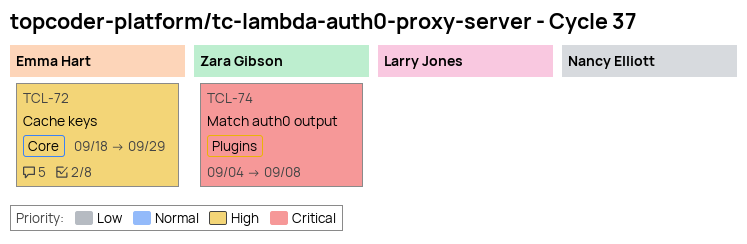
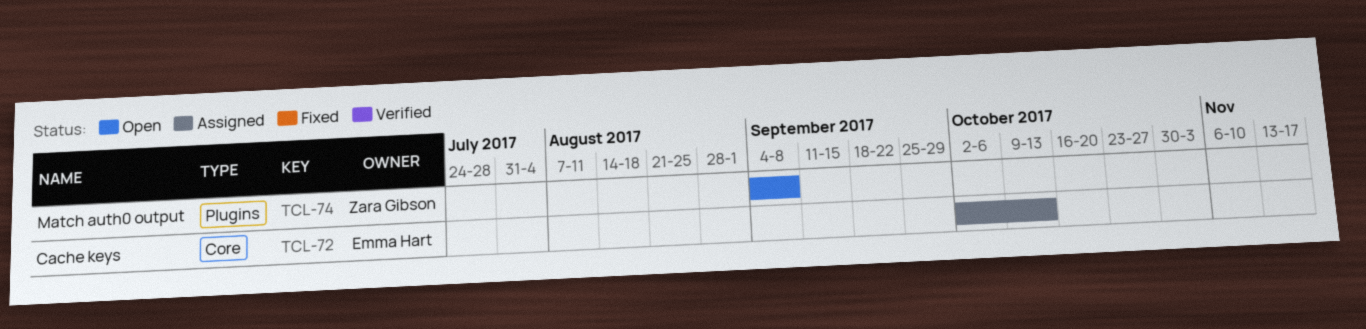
TCL-72, start: Sep 18 -> Oct 2
TCL-72, due: Sep 29 -> Oct 13

